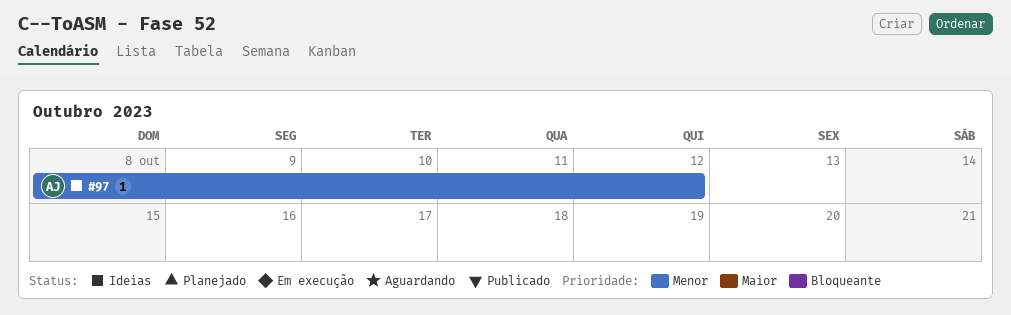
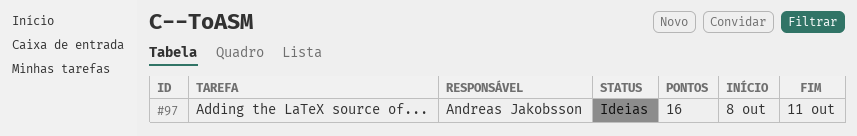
#97, estimate: 1 -> 16
#97, due: Oct 12 -> Oct 11

